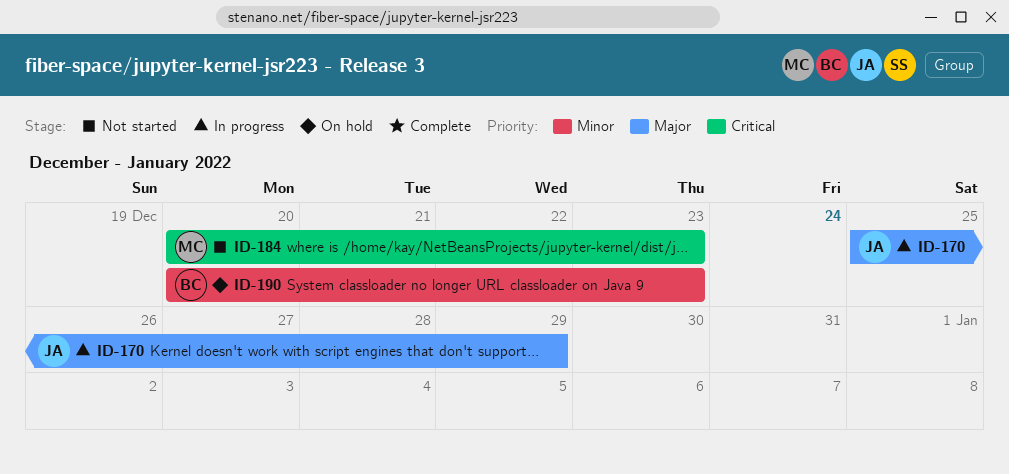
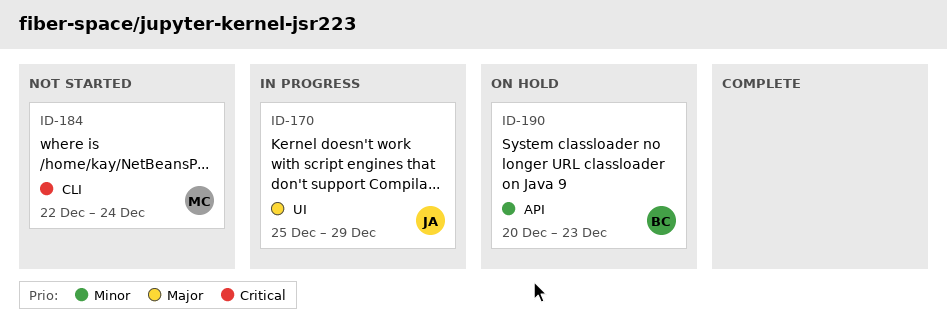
ID-184, start: Dec 20 -> Dec 22
ID-184, due: Dec 23 -> Dec 24

